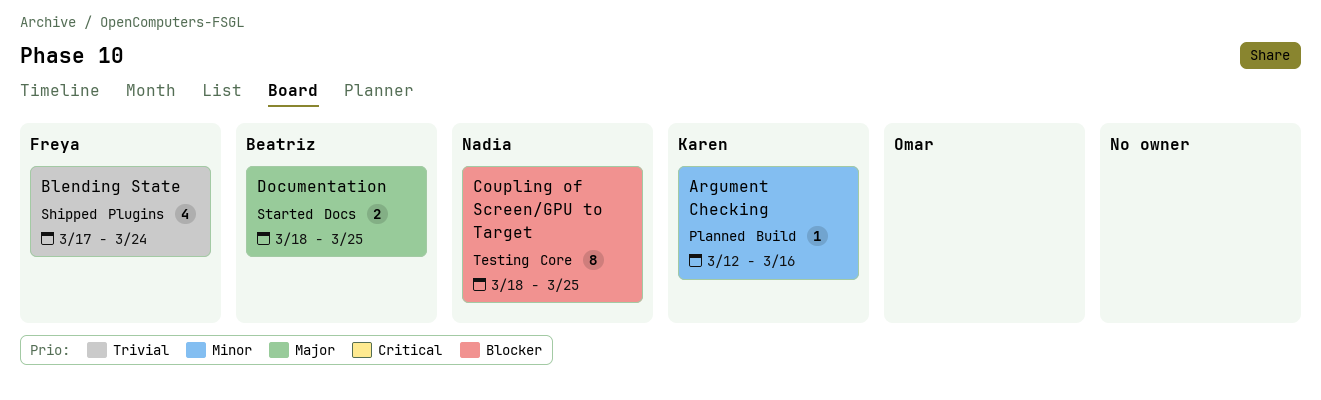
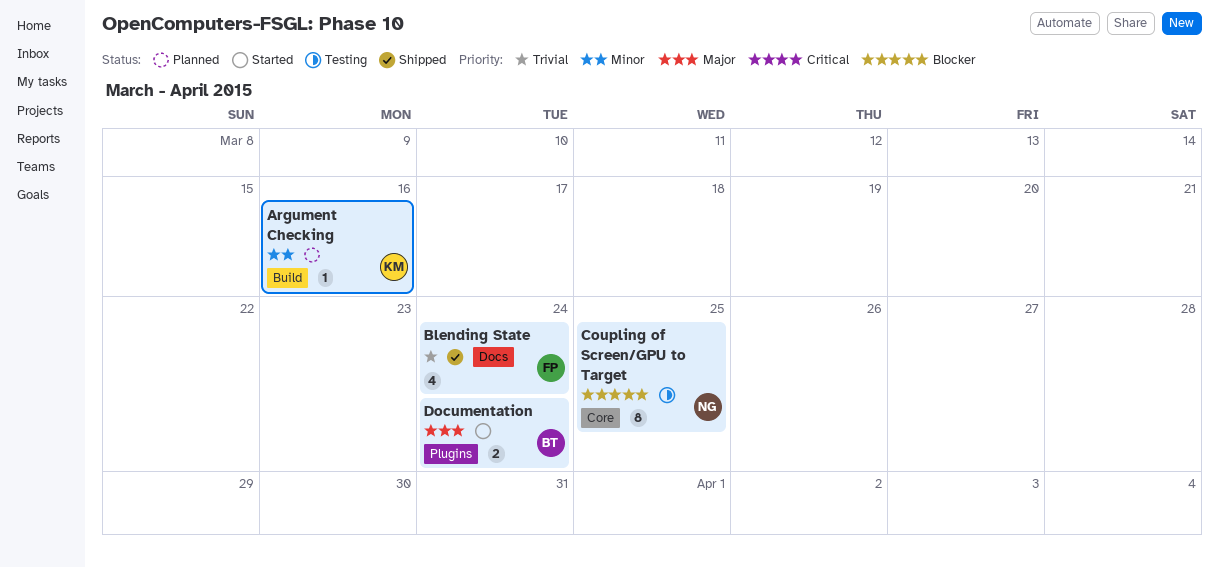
Blending State, label: Plugins -> Docs
Documentation, label: Docs -> Plugins
Documentation, due: Mar 25 -> Mar 24

